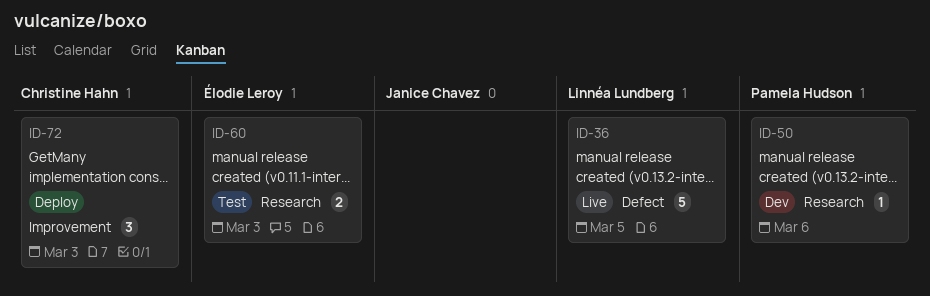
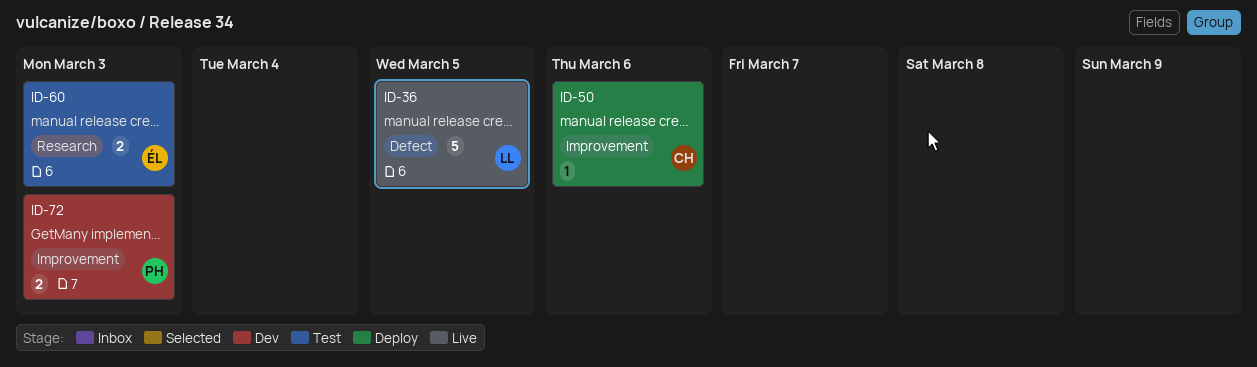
ID-50, status: Dev -> Deploy
ID-50, owner: Pamela Hudson -> Christine Hahn
ID-50, label: Research -> Improvement
ID-72, status: Deploy -> Dev
ID-72, owner: Christine Hahn -> Pamela Hudson
ID-72, estimate: 3 -> 2

